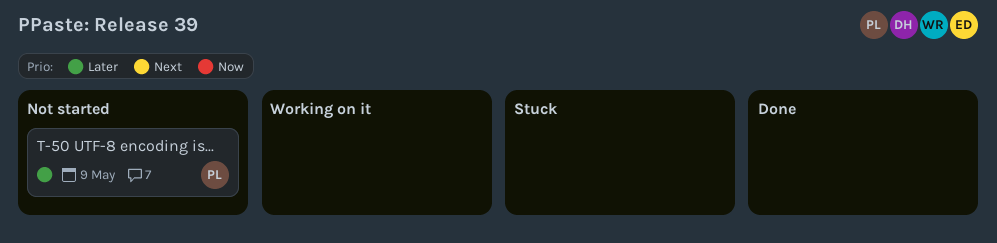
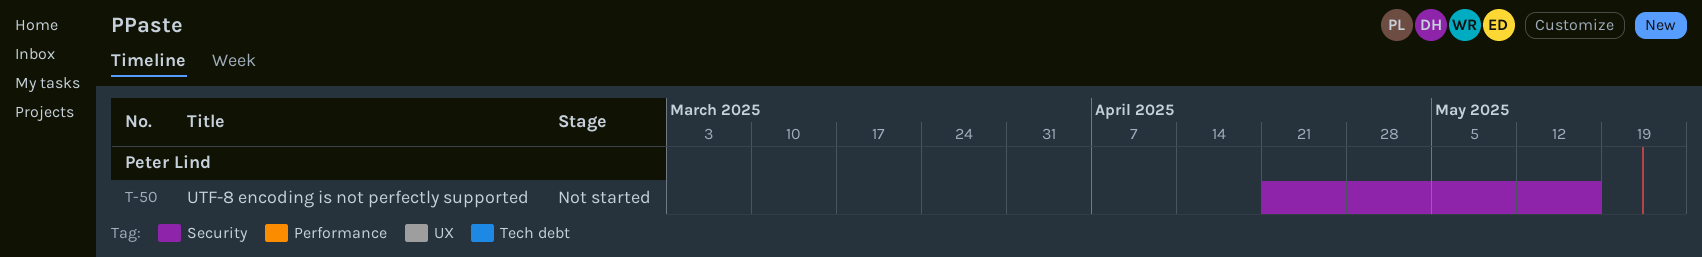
T-50, due: May 9 -> May 16

